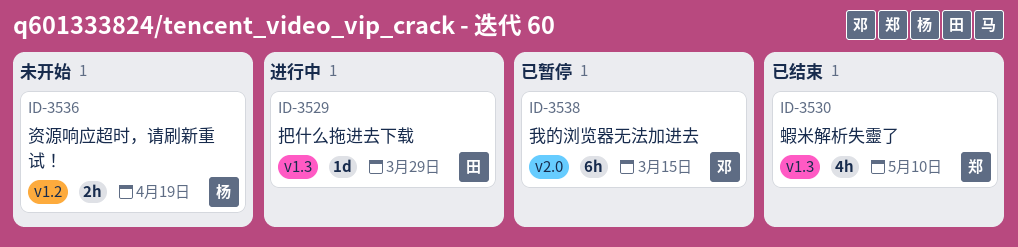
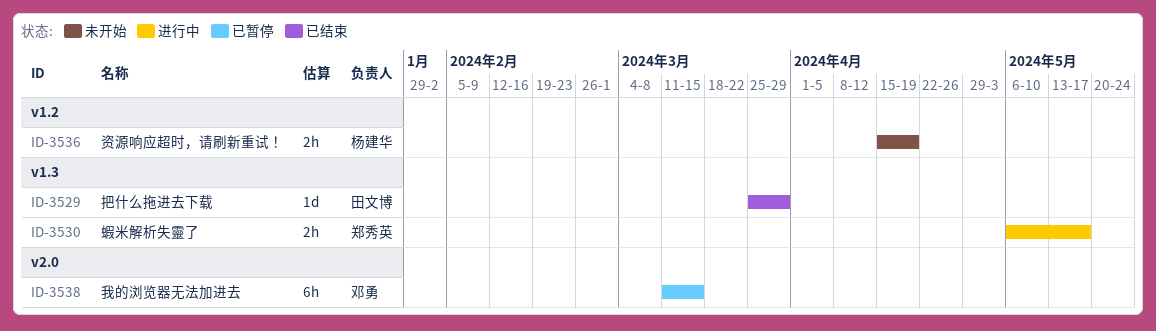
ID-3529, status: 进行中 -> 已结束
ID-3530, status: 已结束 -> 进行中
ID-3530, estimate: 4h -> 2h
ID-3530, due: May 10 -> May 17

